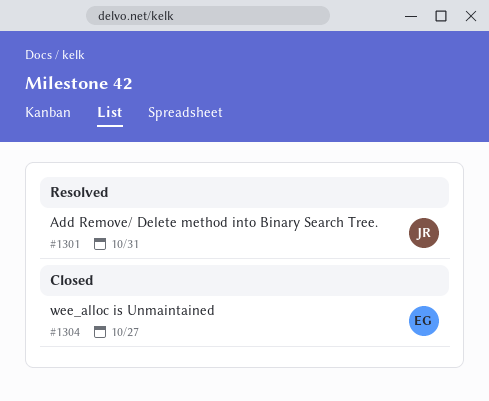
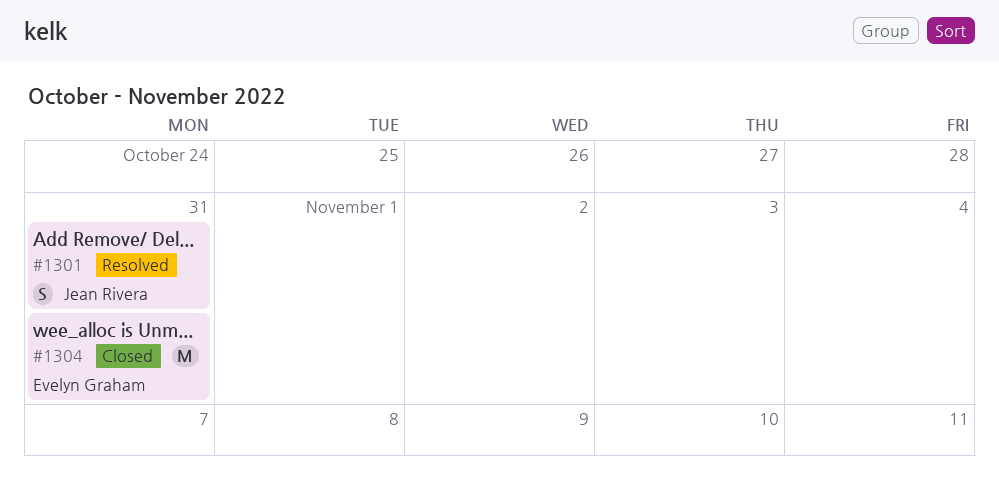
#1304, due: Oct 27 -> Oct 31

